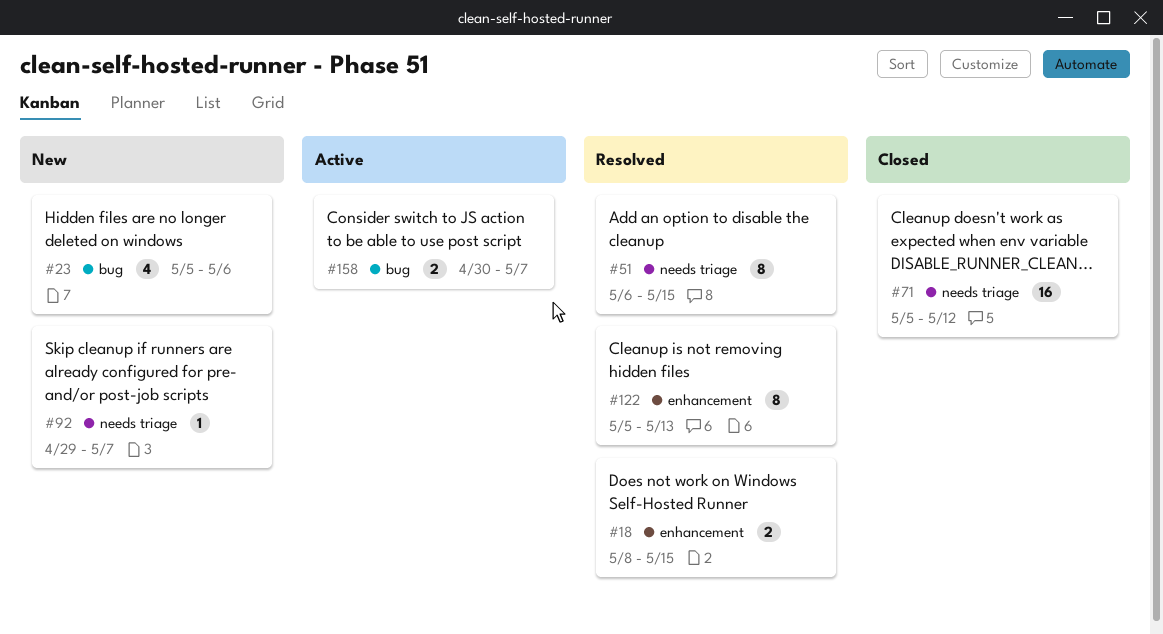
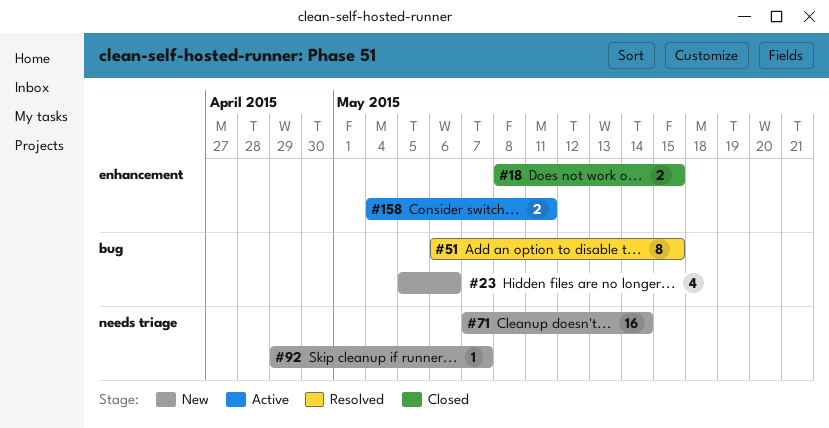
#18, status: Resolved -> Closed
#51, label: needs triage -> bug
#71, status: Closed -> New
#71, start: May 5 -> May 7
#71, due: May 12 -> May 14
#122: present -> none
#158, label: bug -> enhancement
#158, start: Apr 30 -> May 4
#158, due: May 7 -> May 11

